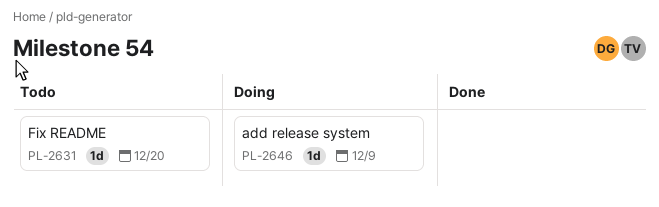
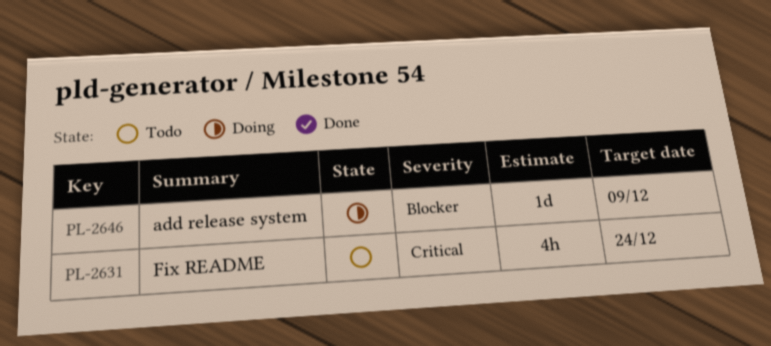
PL-2631, estimate: 1d -> 4h
PL-2631, due: Dec 20 -> Dec 24

